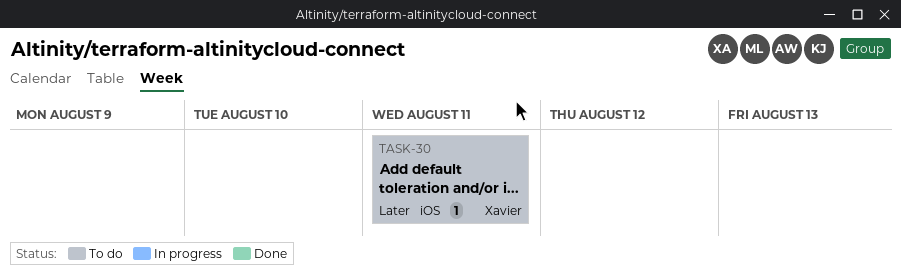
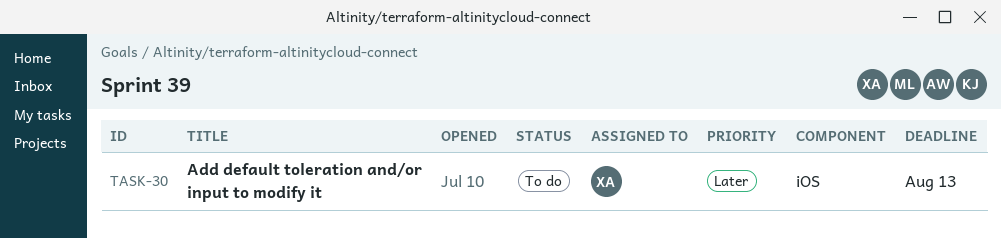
TASK-30, due: Aug 11 -> Aug 13

